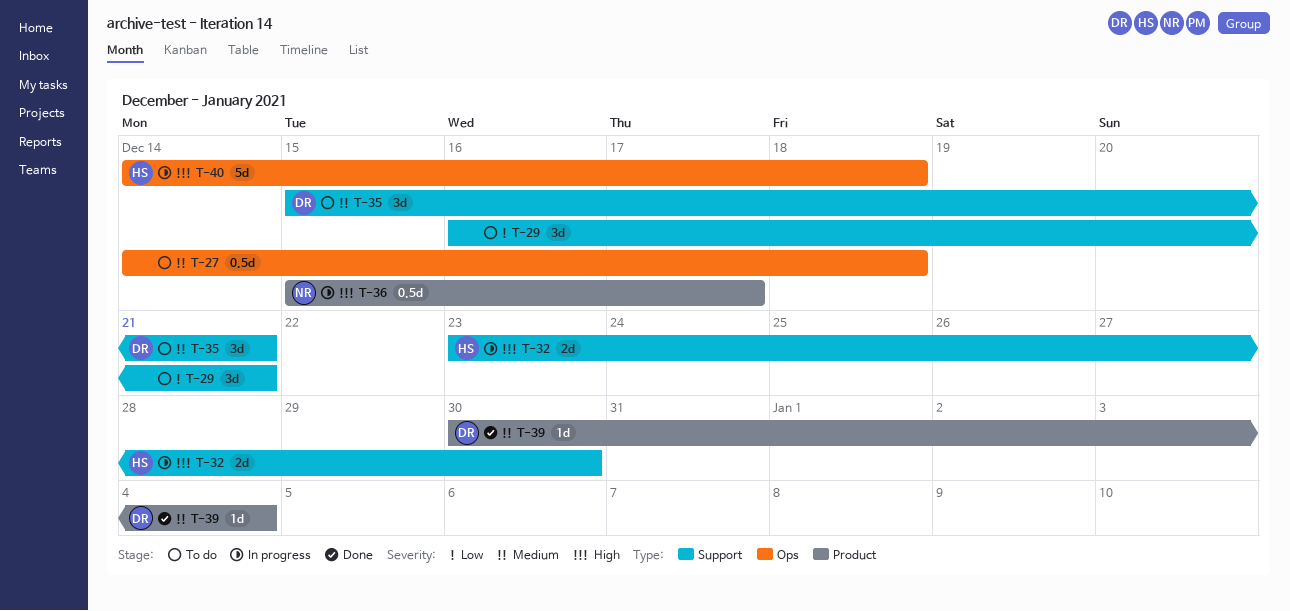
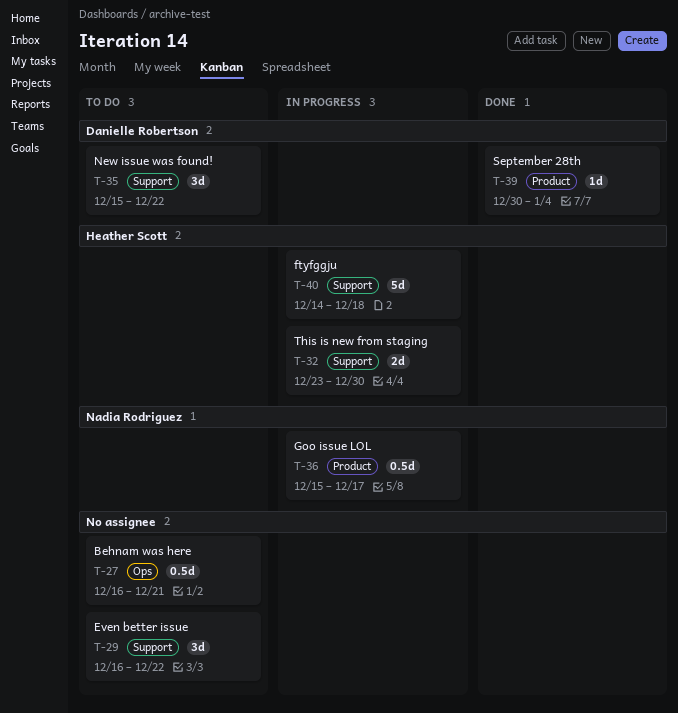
T-27, start: Dec 14 -> Dec 16
T-27, due: Dec 18 -> Dec 21
T-29, due: Dec 21 -> Dec 22
T-35, due: Dec 21 -> Dec 22
T-40, label: Ops -> Support

